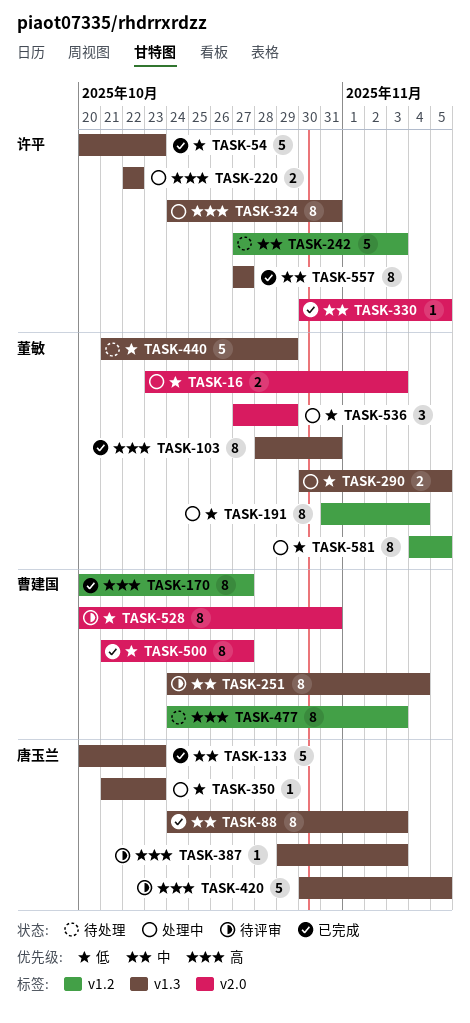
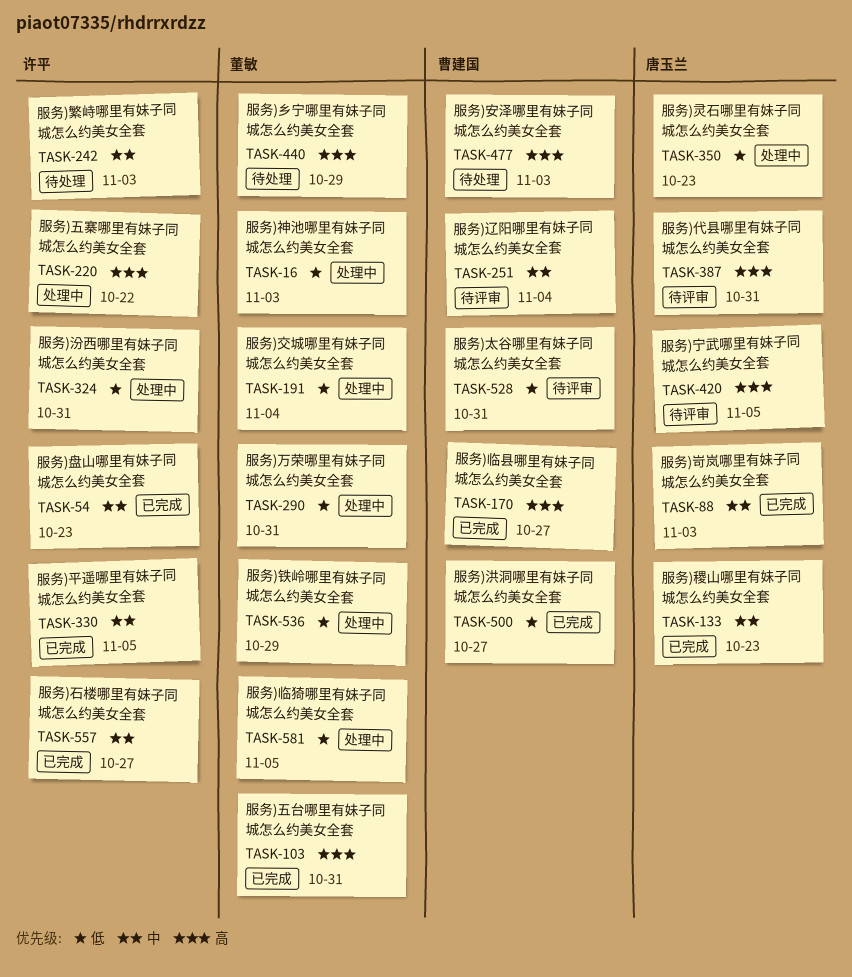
TASK-54, priority: 低 -> 中
TASK-290, due: Nov 5 -> Oct 31
TASK-324, priority: 高 -> 低
TASK-387, due: Nov 3 -> Oct 31
TASK-440, priority: 低 -> 高

